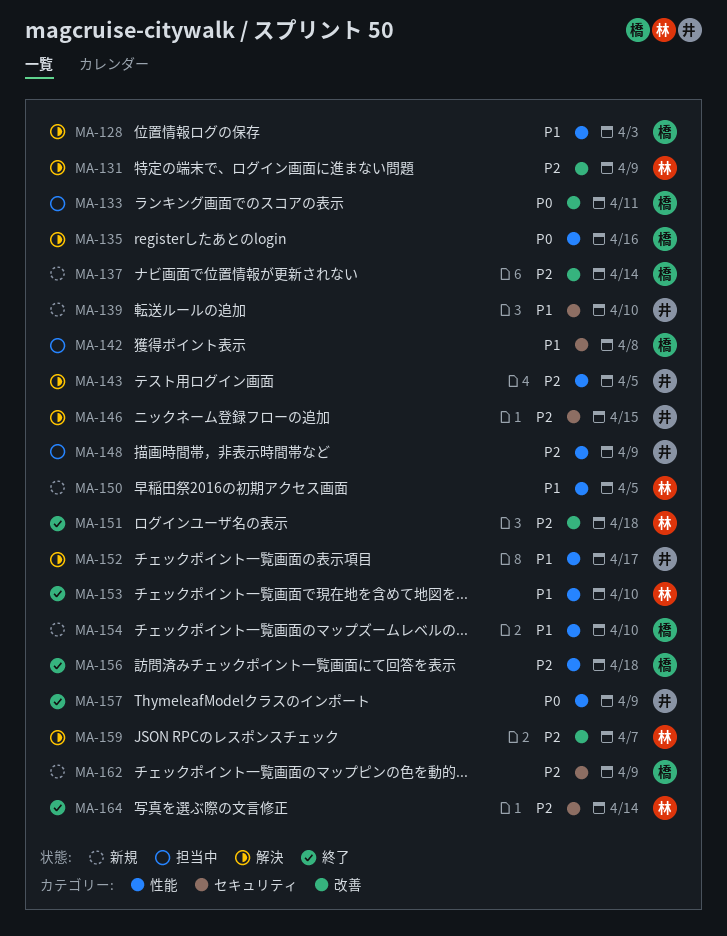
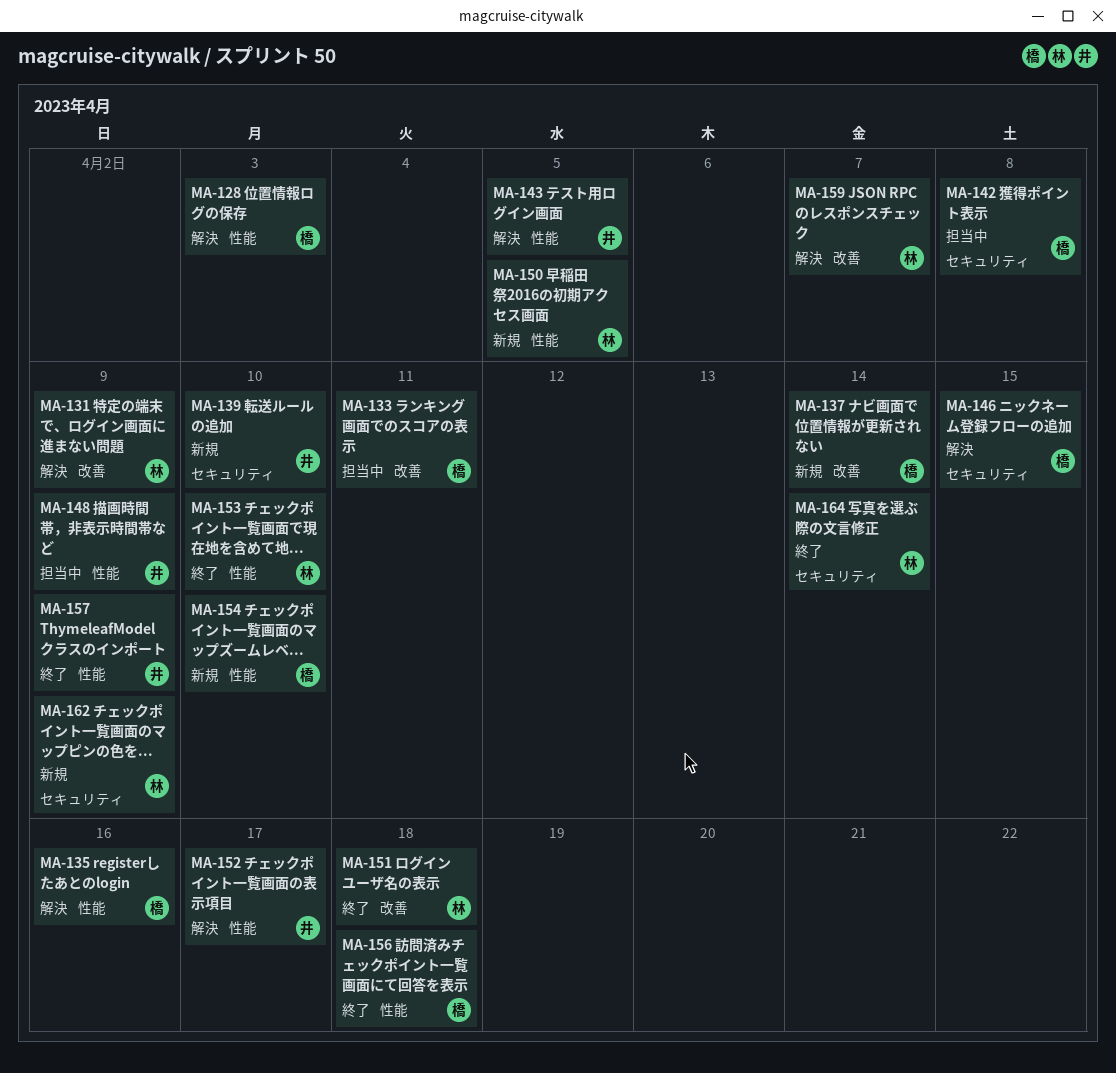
MA-146, owner: 井 -> 橋
MA-162, owner: 橋 -> 林

